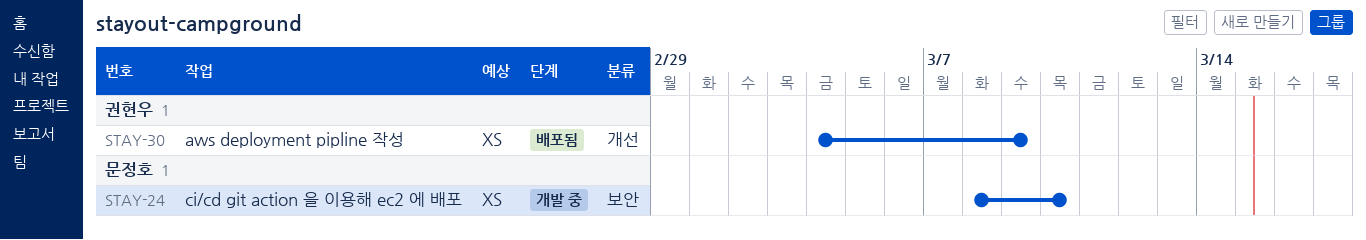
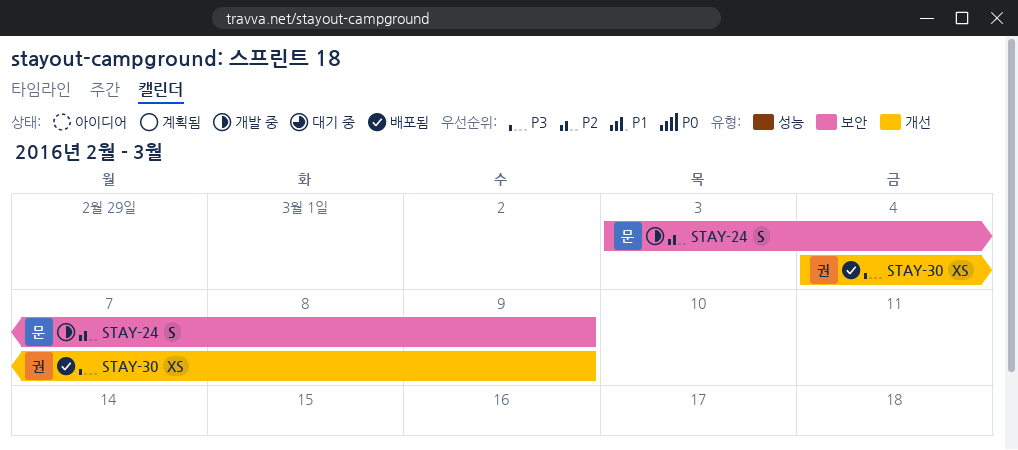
STAY-24, estimate: XS -> S
STAY-24, start: Mar 8 -> Mar 3
STAY-24, due: Mar 10 -> Mar 9

